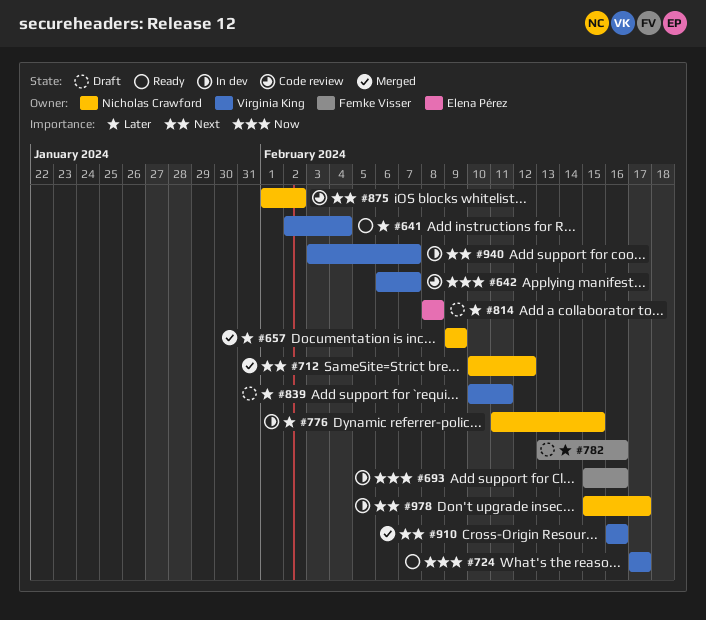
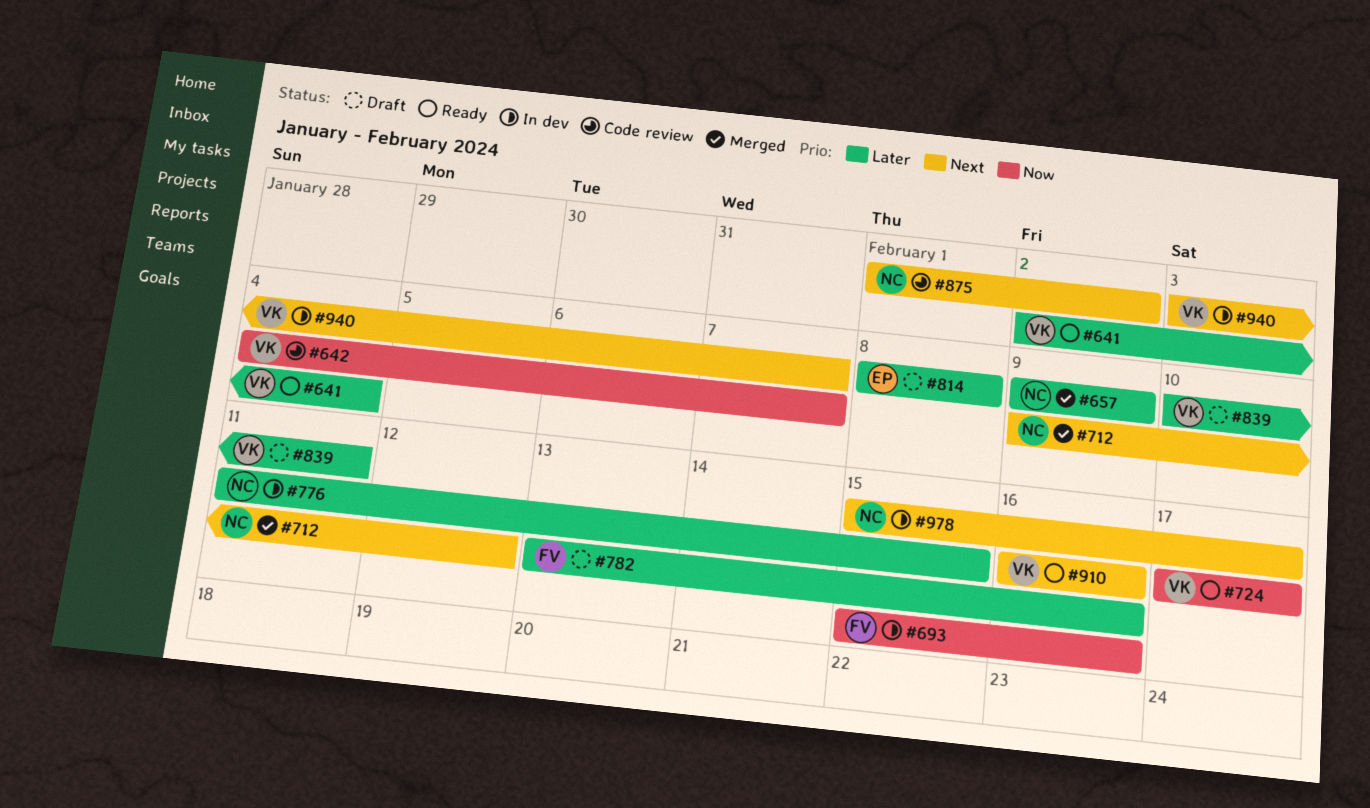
#642, start: Feb 6 -> Feb 4
#712, start: Feb 10 -> Feb 9
#910, status: Merged -> Ready

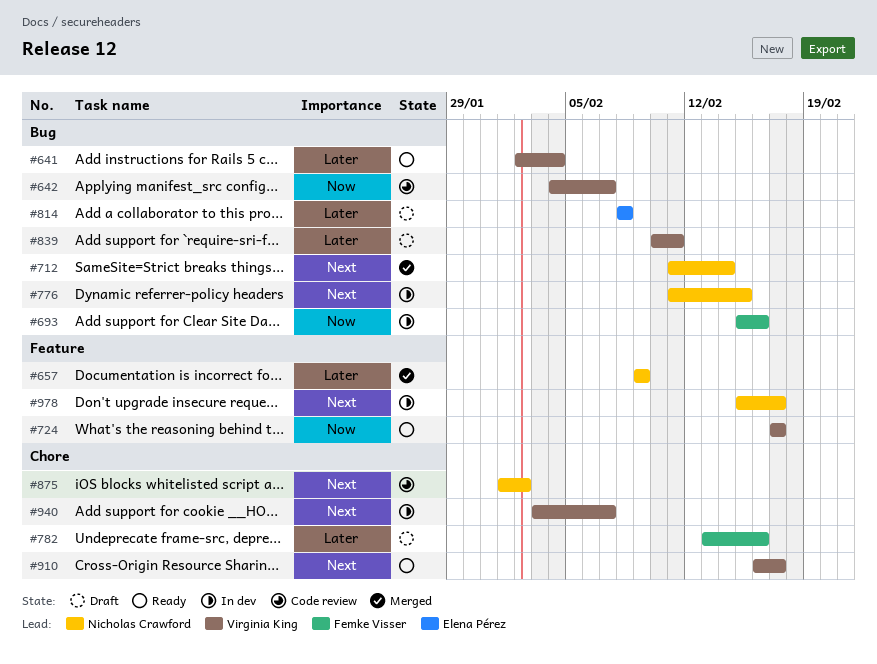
#712, start: Feb 9 -> Feb 11
#712, due: Feb 12 -> Feb 14
#776, priority: Later -> Next
#910, due: Feb 16 -> Feb 17

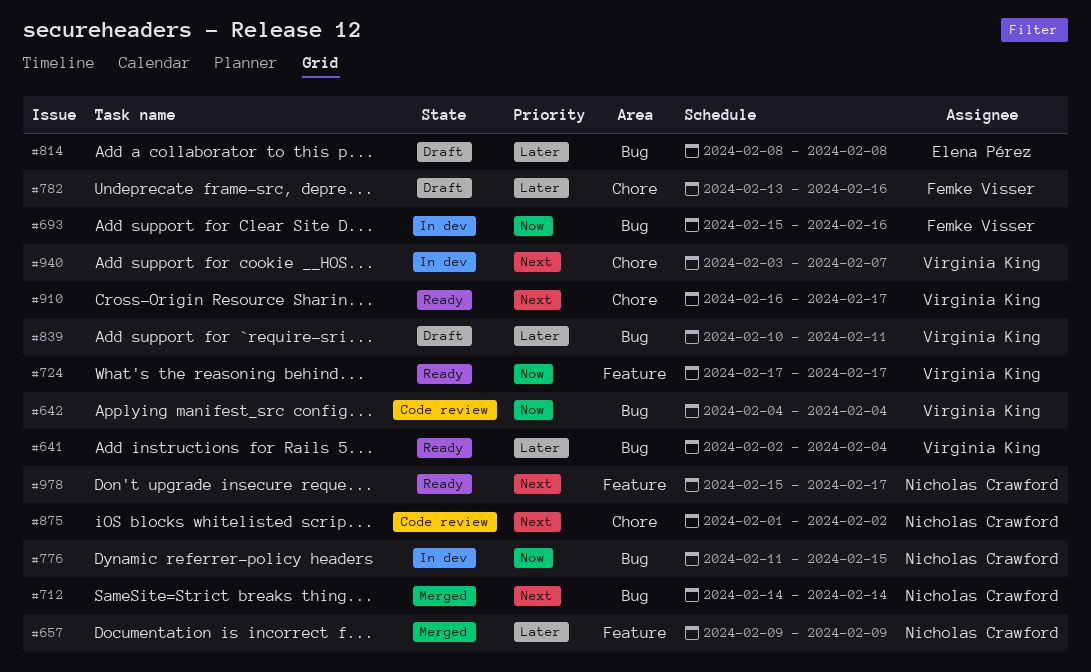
#642, due: Feb 7 -> Feb 4
#712, start: Feb 11 -> Feb 14
#776, priority: Next -> Now
#978, status: In dev -> Ready

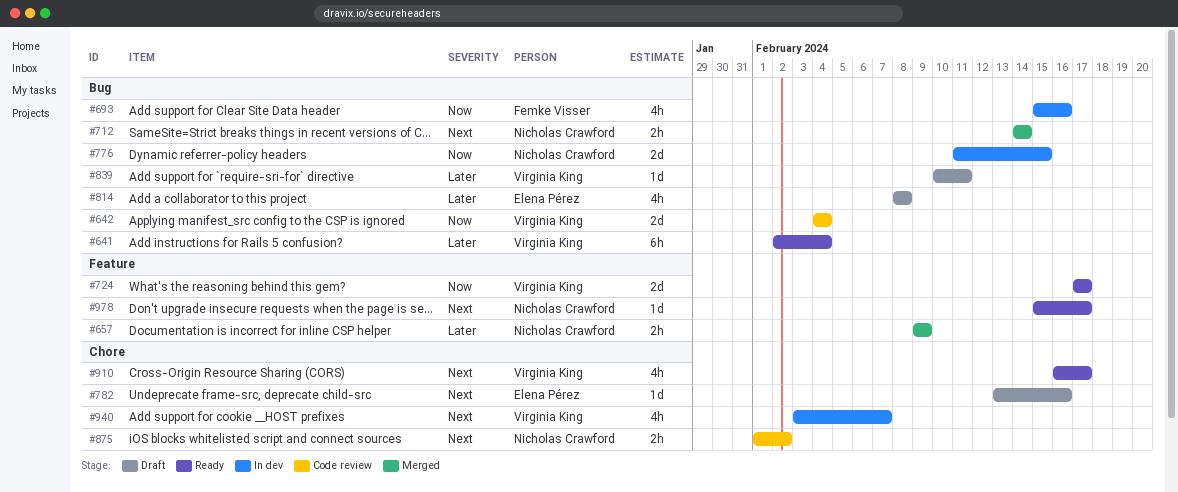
#782, owner: Femke Visser -> Elena Pérez
#782, priority: Later -> Next

